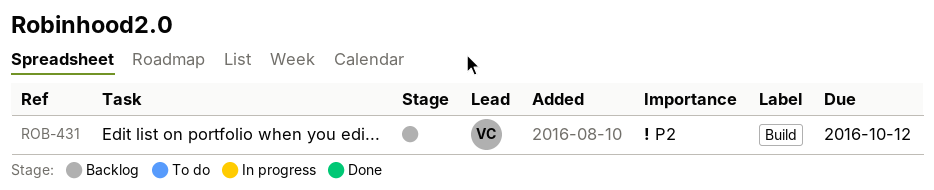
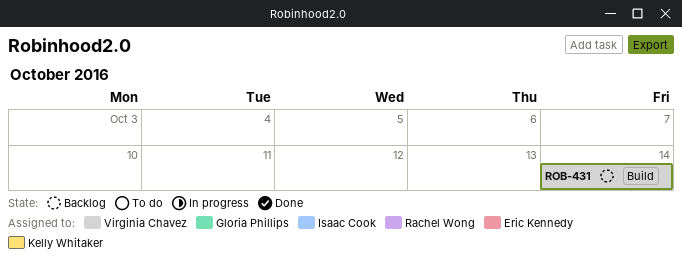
ROB-431, due: Oct 12 -> Oct 14

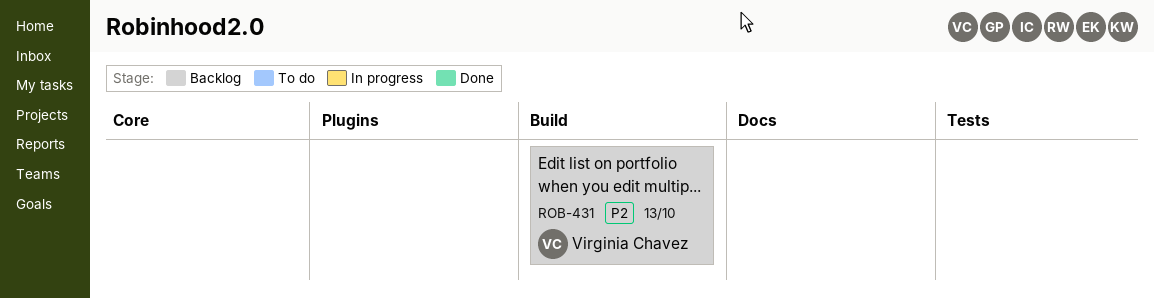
ROB-431, due: Oct 14 -> Oct 13

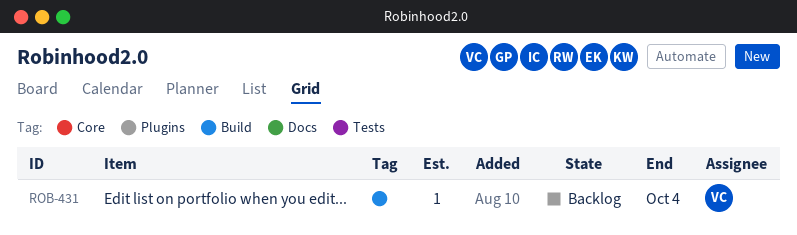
ROB-431, due: Oct 13 -> Oct 4

